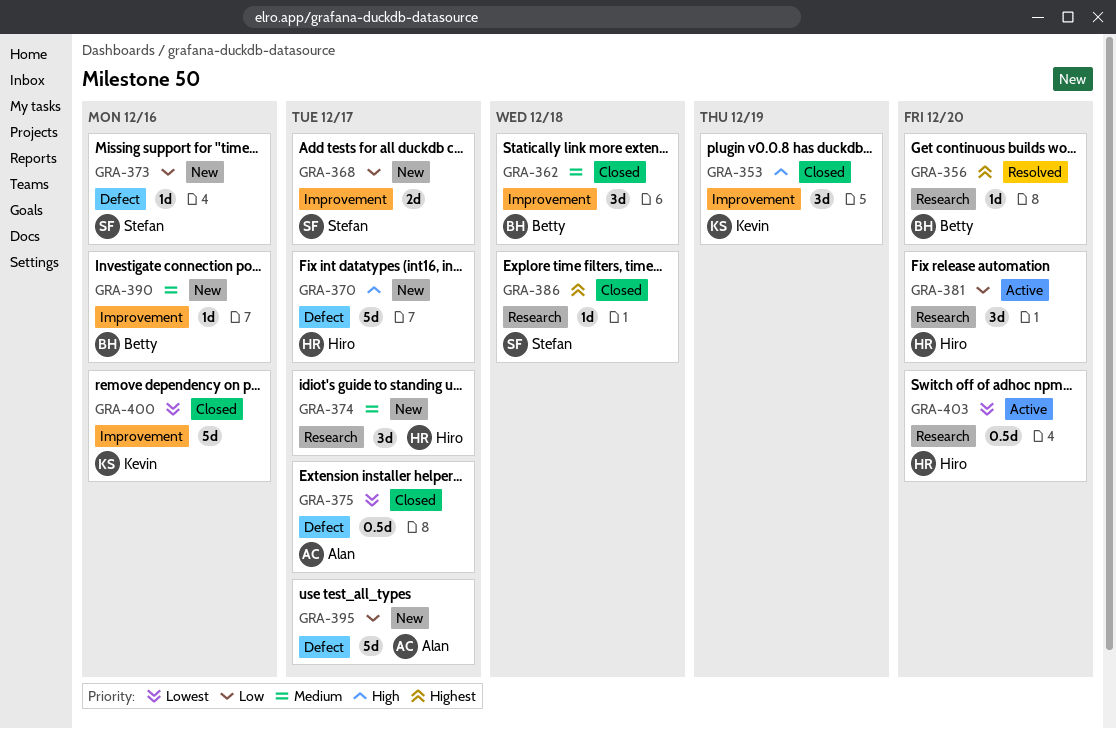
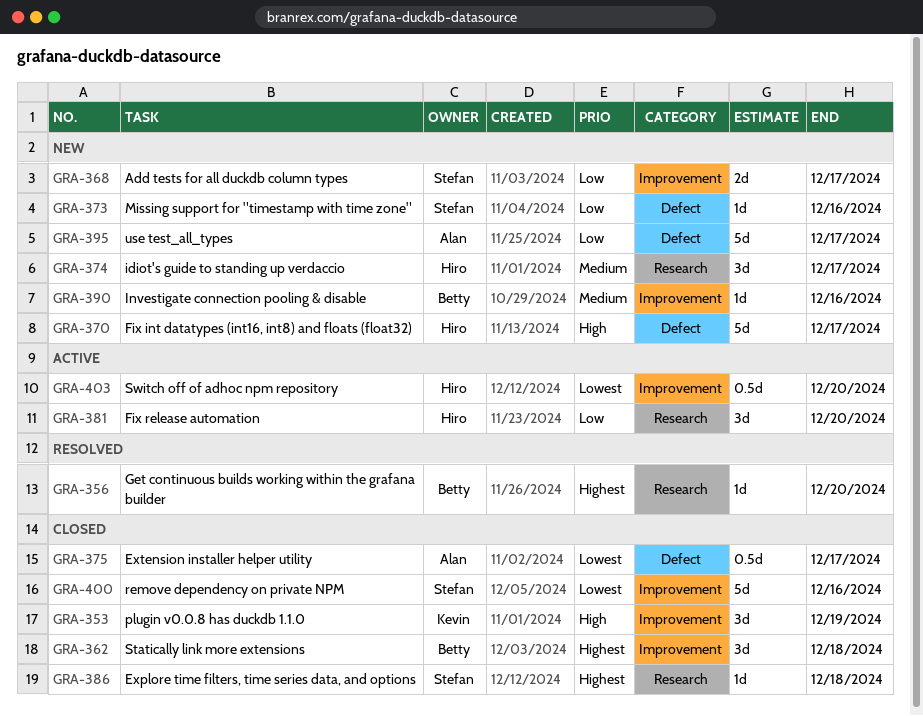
GRA-362, priority: Medium -> Highest
GRA-400, owner: Kevin -> Stefan
GRA-403, label: Research -> Improvement

